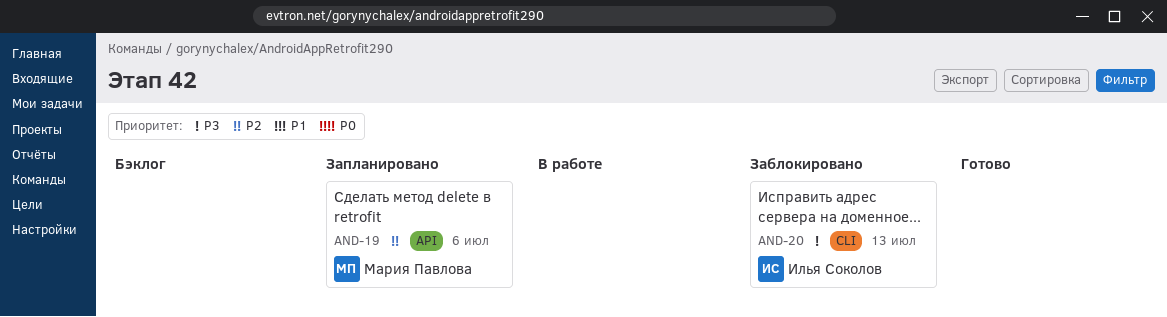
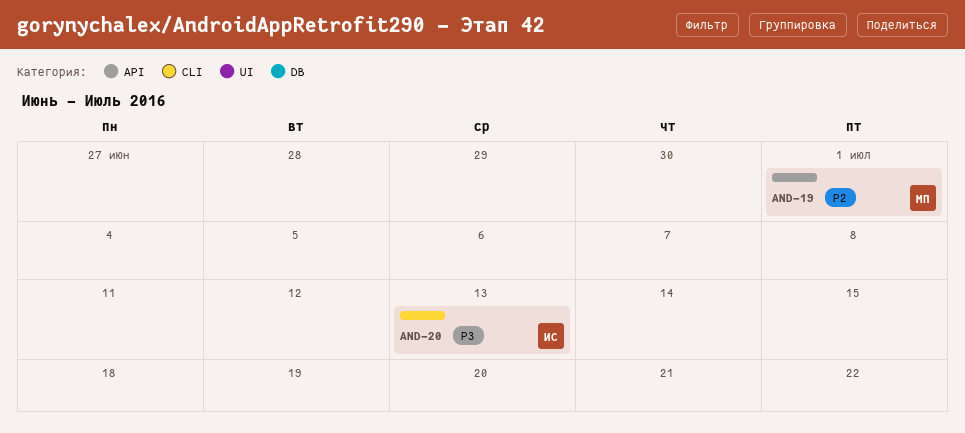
AND-19, due: Jul 6 -> Jul 1

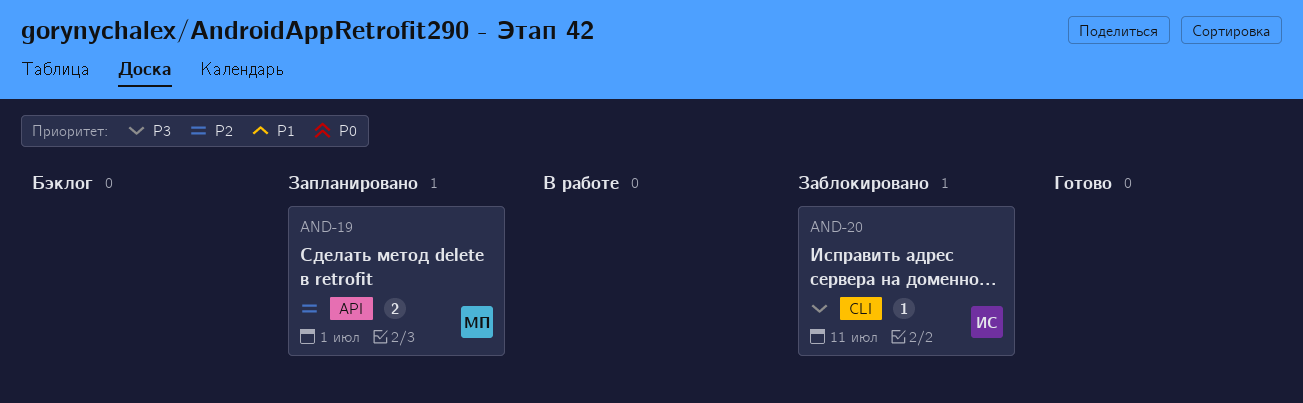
AND-20, due: Jul 13 -> Jul 11

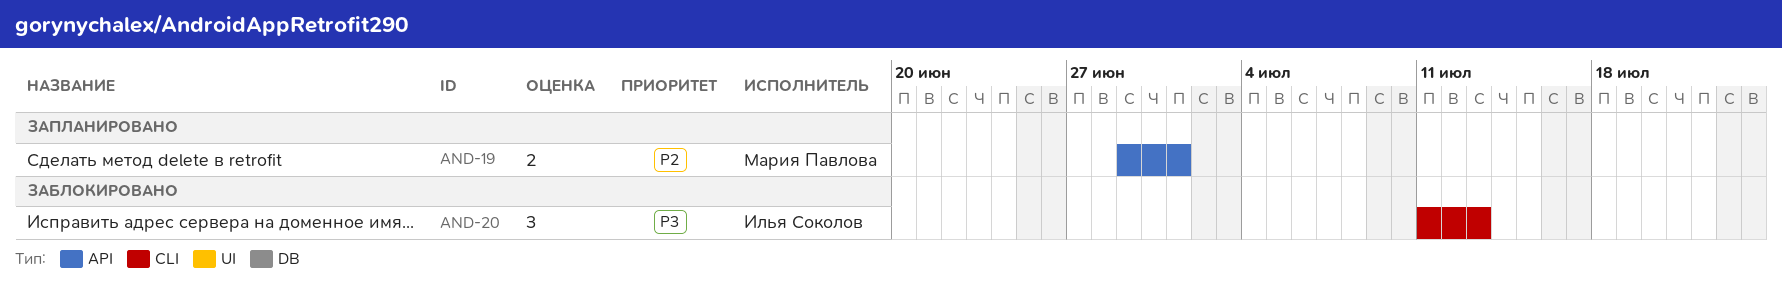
AND-20, estimate: 1 -> 3
AND-20, due: Jul 11 -> Jul 13

